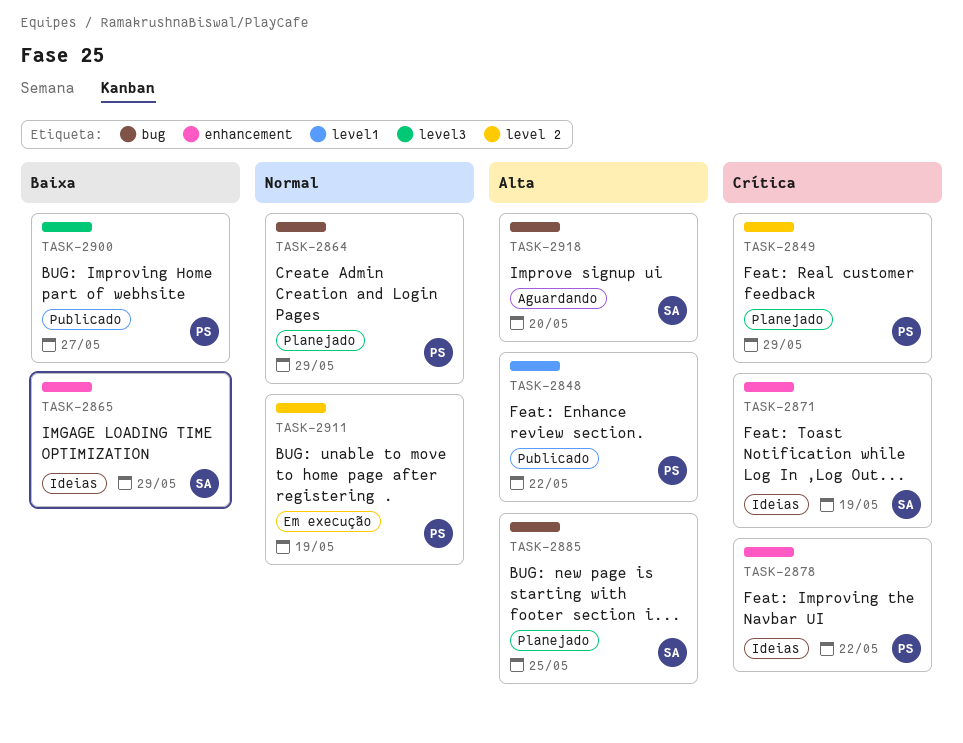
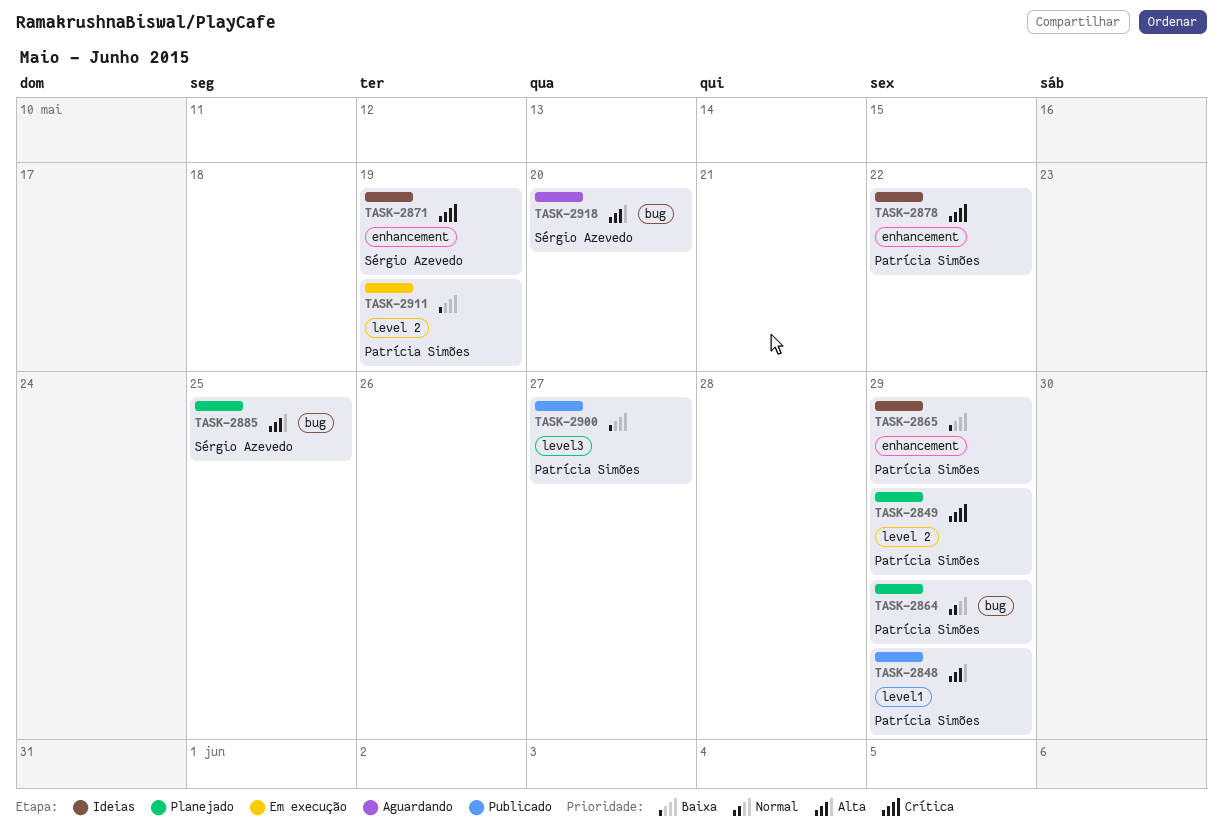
TASK-2848, due: May 22 -> May 29
TASK-2865, owner: Sérgio Azevedo -> Patrícia Simões
TASK-2911, priority: Normal -> Baixa

